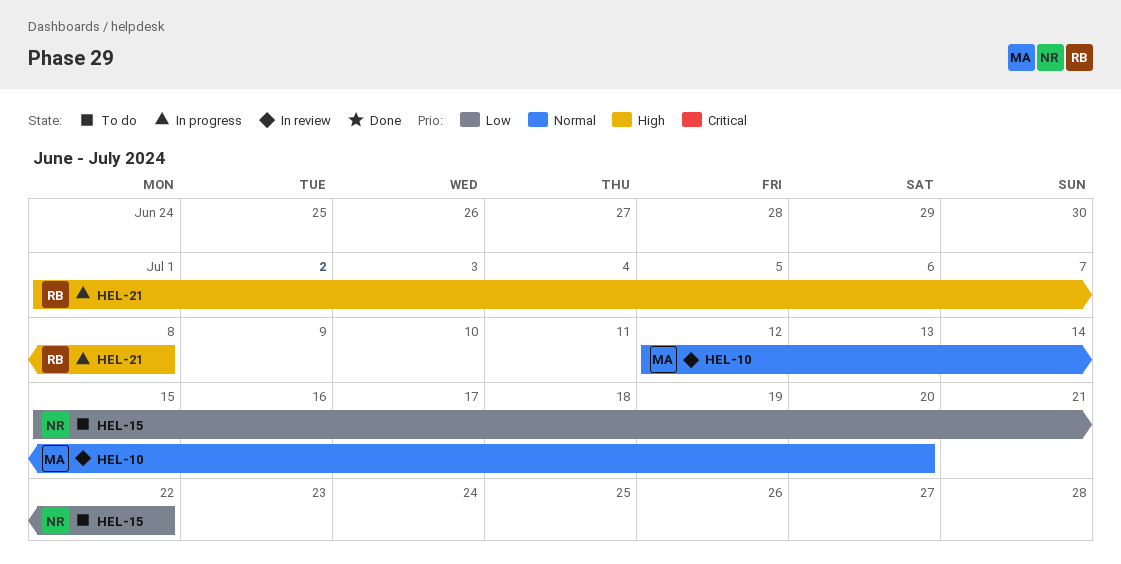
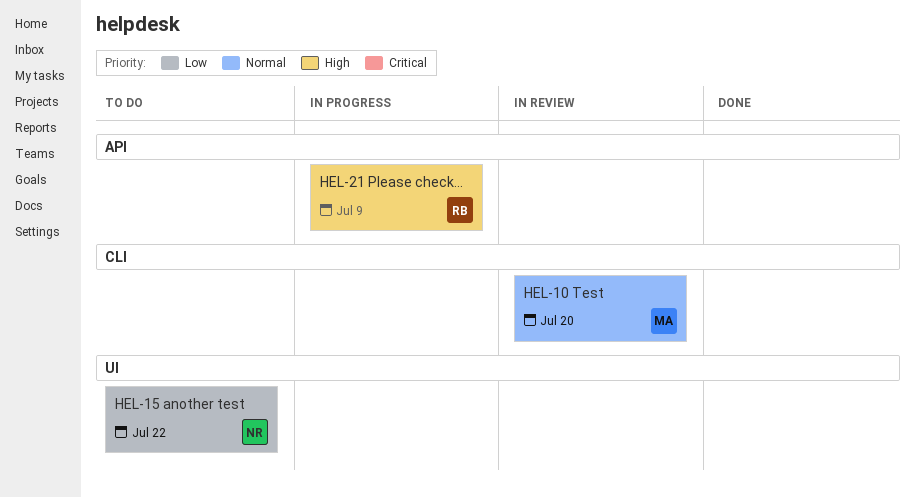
HEL-21, due: Jul 8 -> Jul 9

